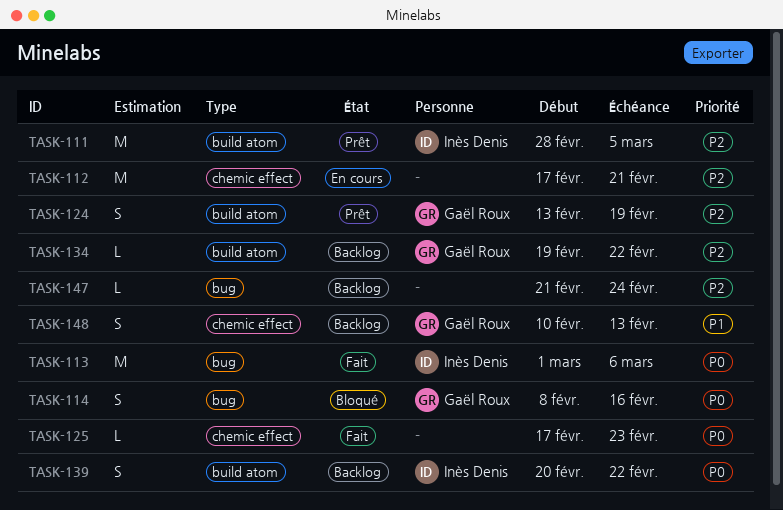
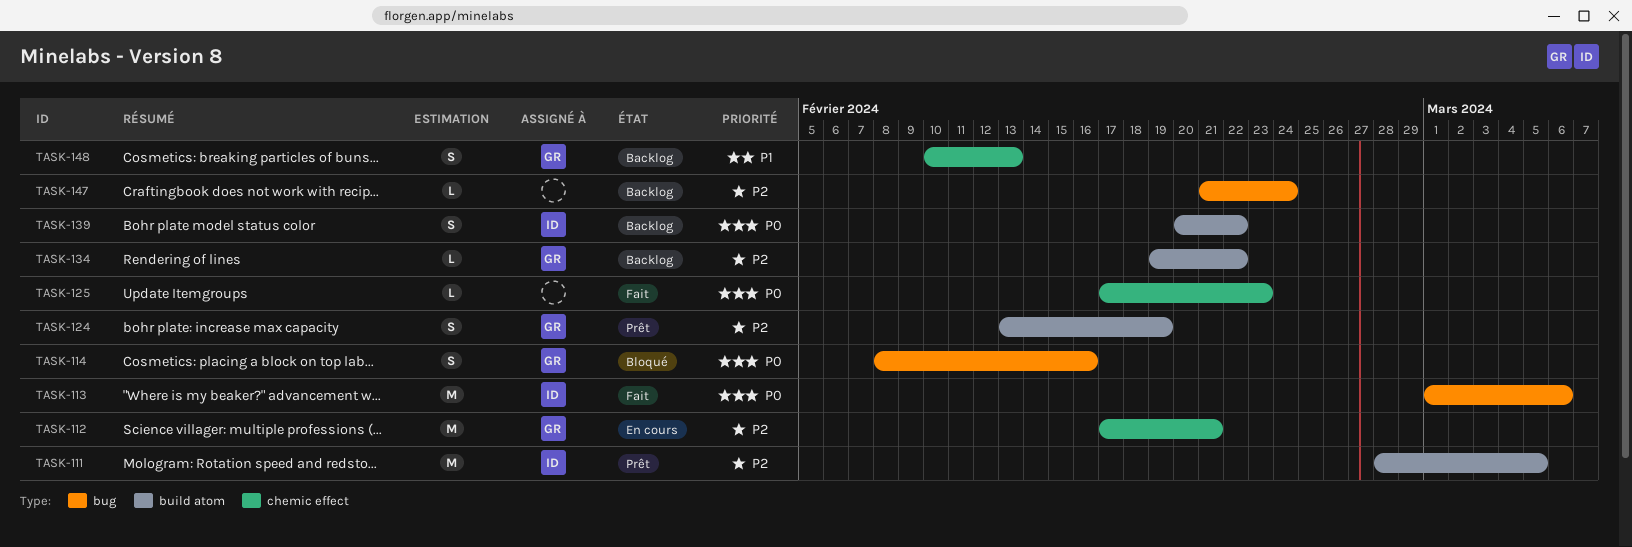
TASK-112, owner: none -> Gaël Roux

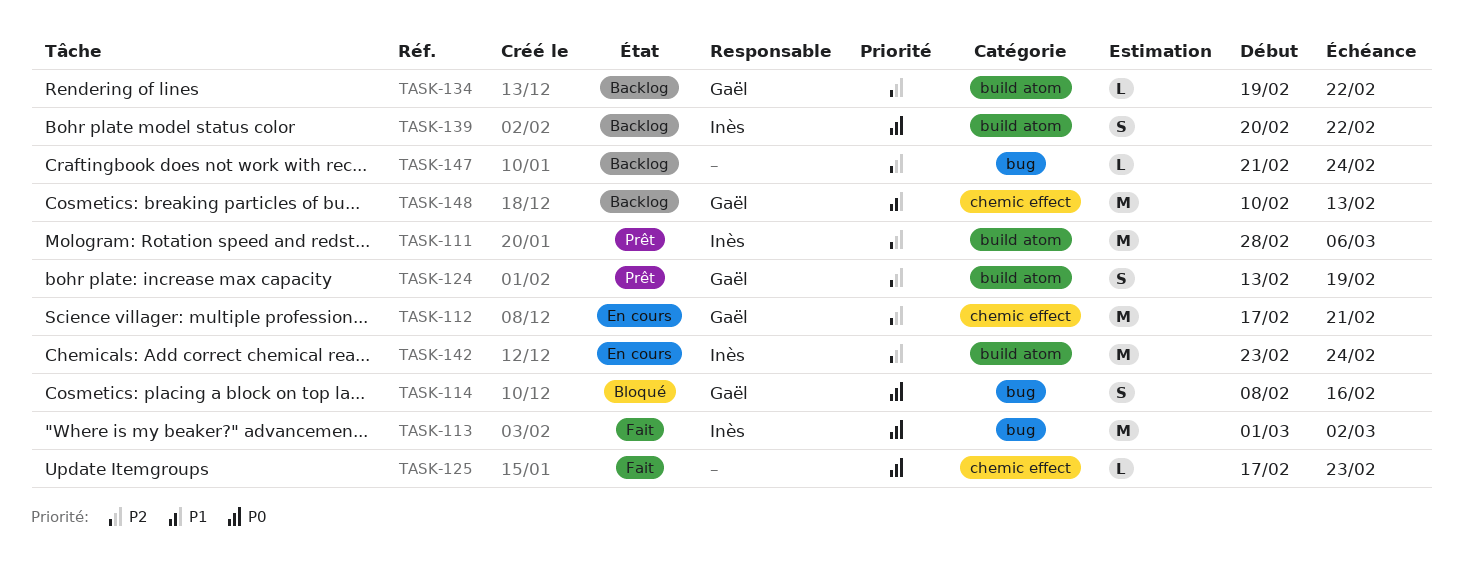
TASK-111, due: Mar 5 -> Mar 6
TASK-113, due: Mar 6 -> Mar 2
TASK-142: none -> present
TASK-148, estimate: S -> M

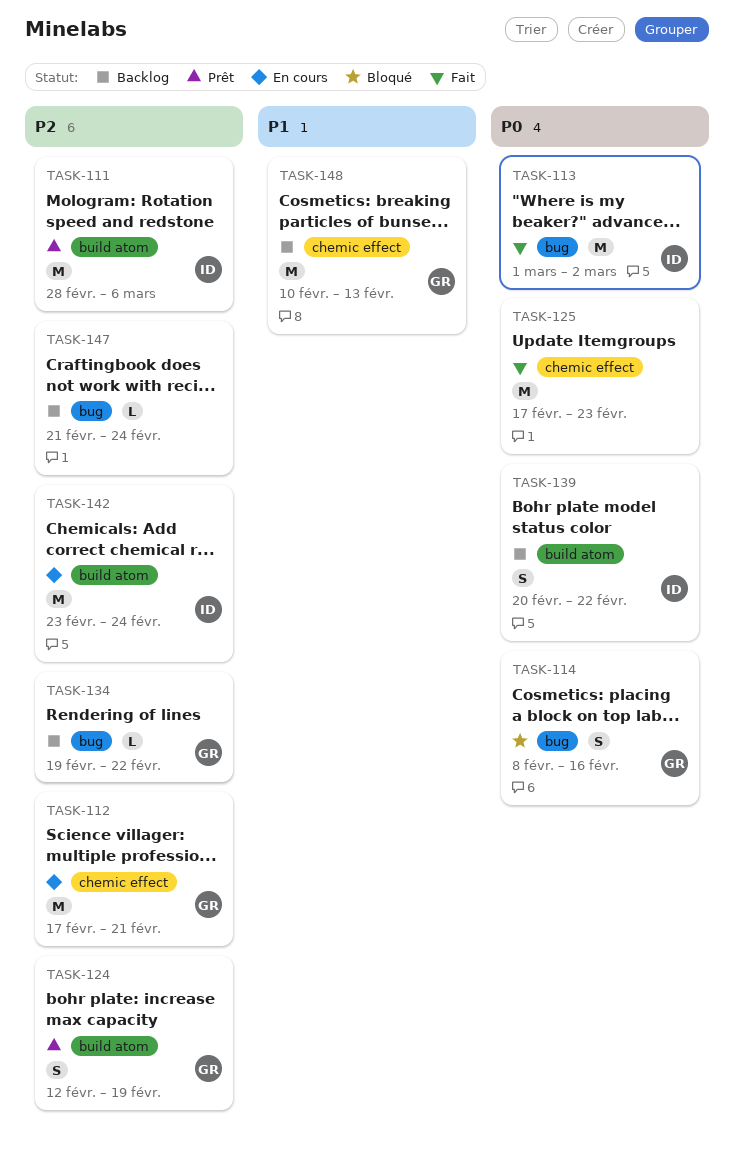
TASK-124, start: Feb 13 -> Feb 12
TASK-125, estimate: L -> M
TASK-134, label: build atom -> bug

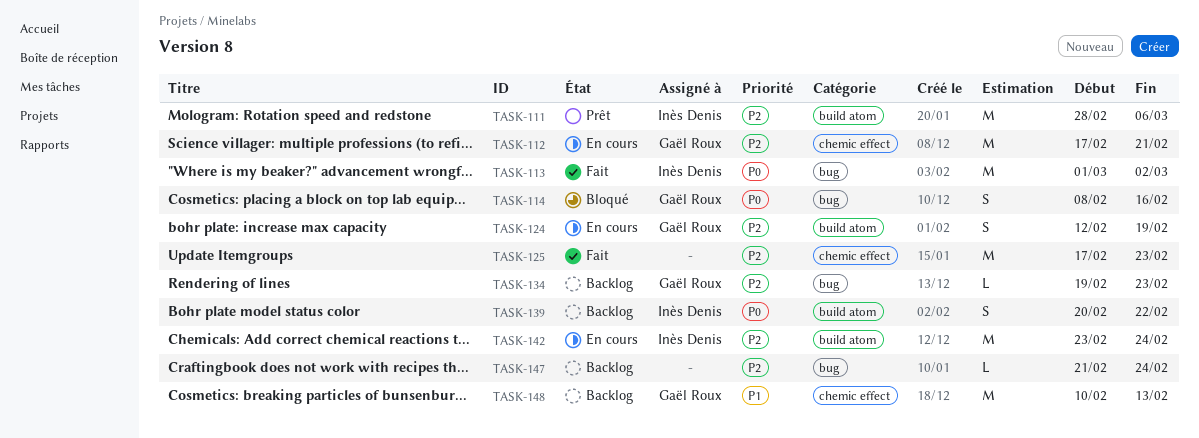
TASK-124, status: Prêt -> En cours
TASK-125, priority: P0 -> P2
TASK-134, due: Feb 22 -> Feb 23

